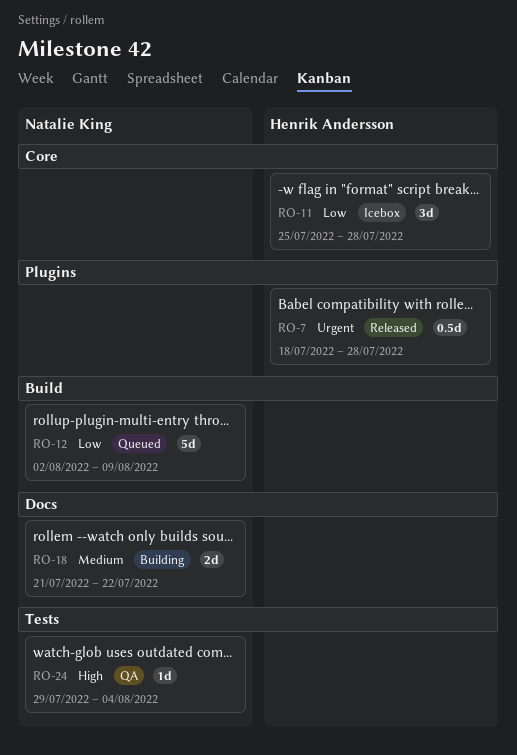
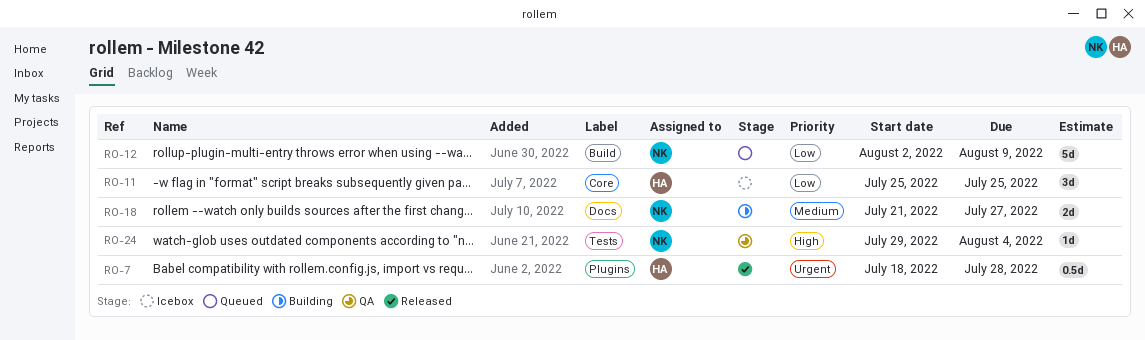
RO-11, due: Jul 28 -> Jul 25
RO-18, due: Jul 22 -> Jul 27

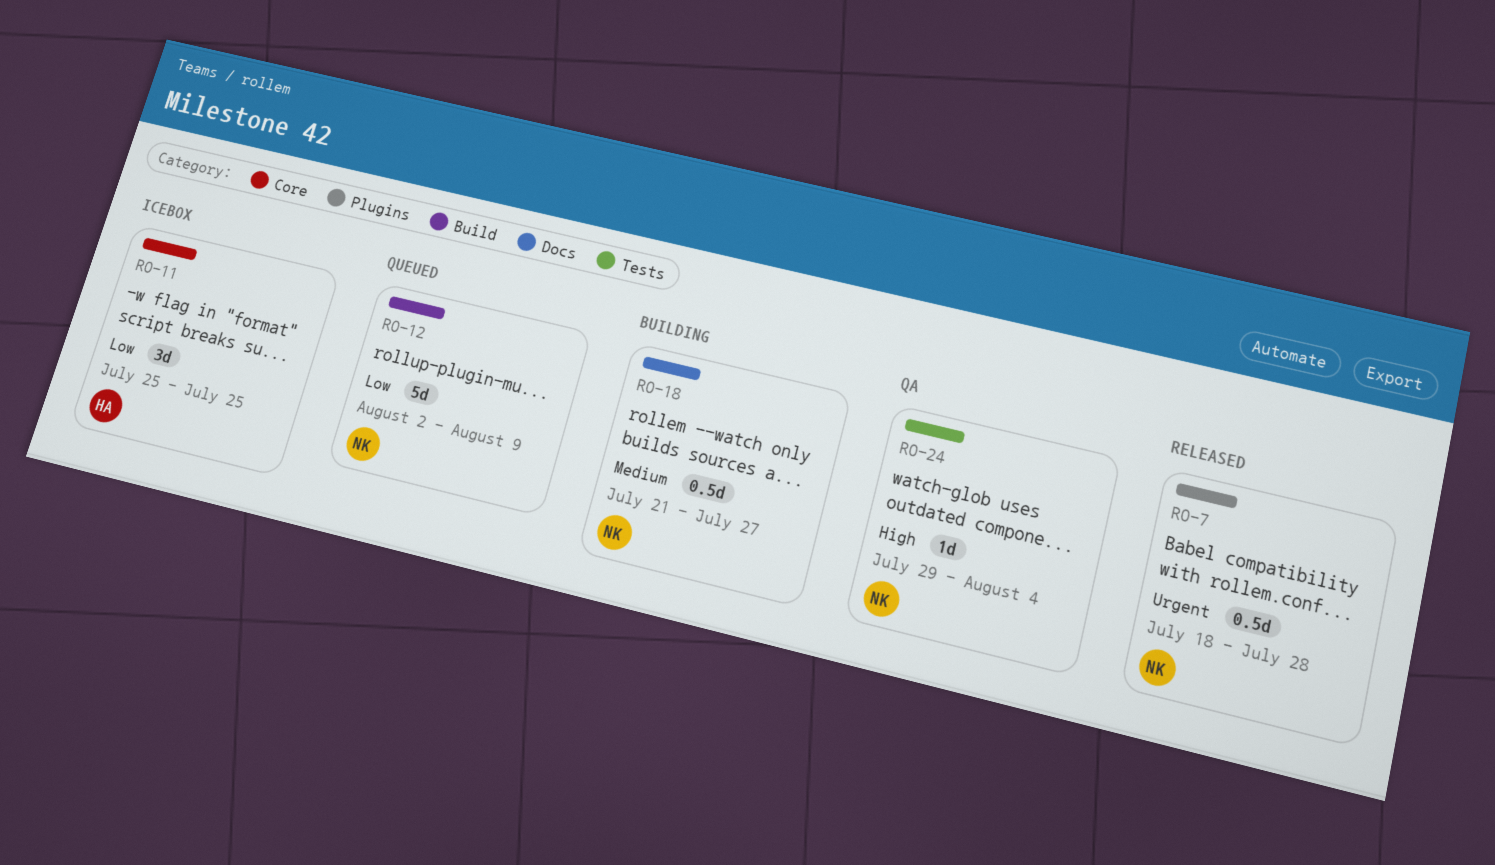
RO-7, owner: HA -> NK
RO-18, estimate: 2d -> 0.5d

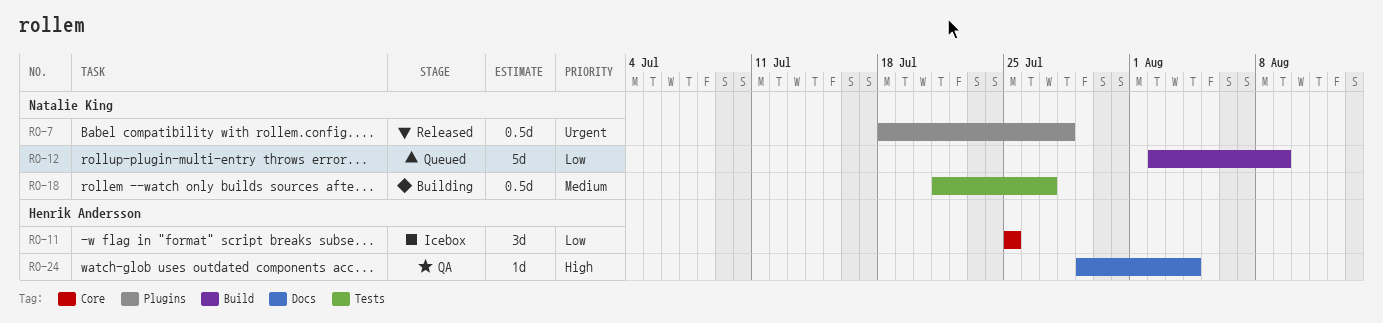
RO-18, label: Docs -> Tests
RO-24, owner: Natalie King -> Henrik Andersson
RO-24, label: Tests -> Docs

